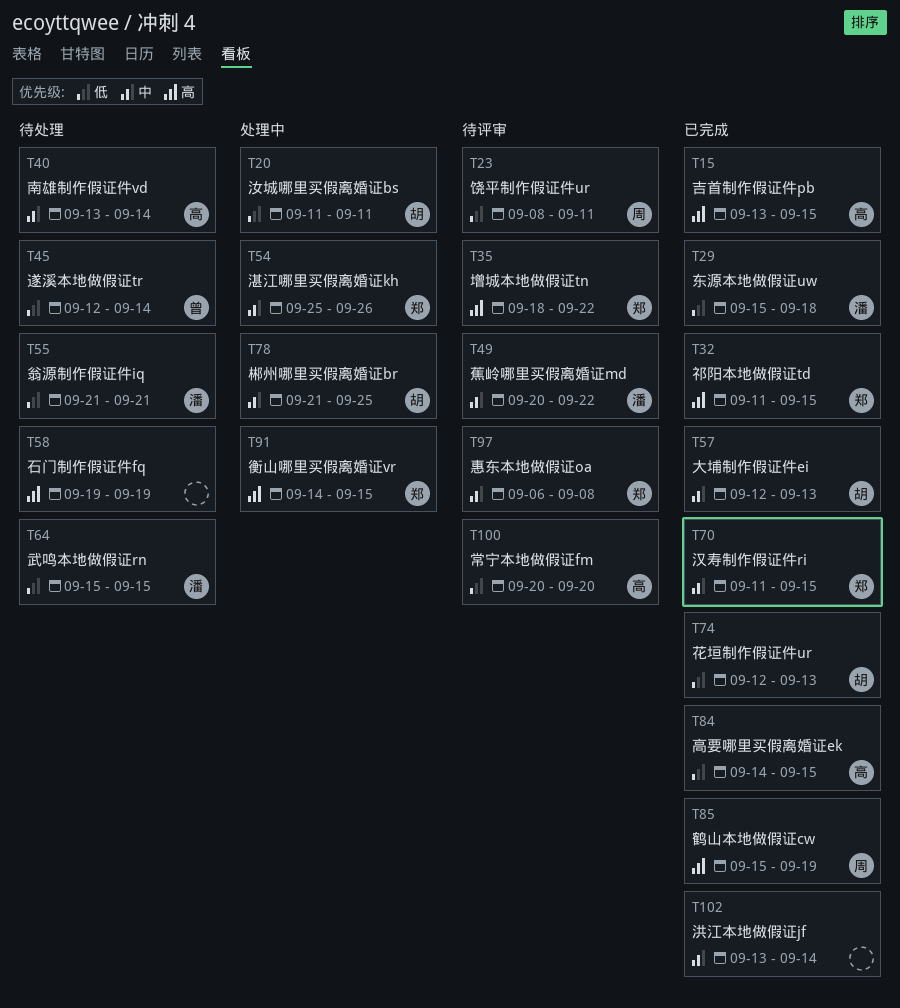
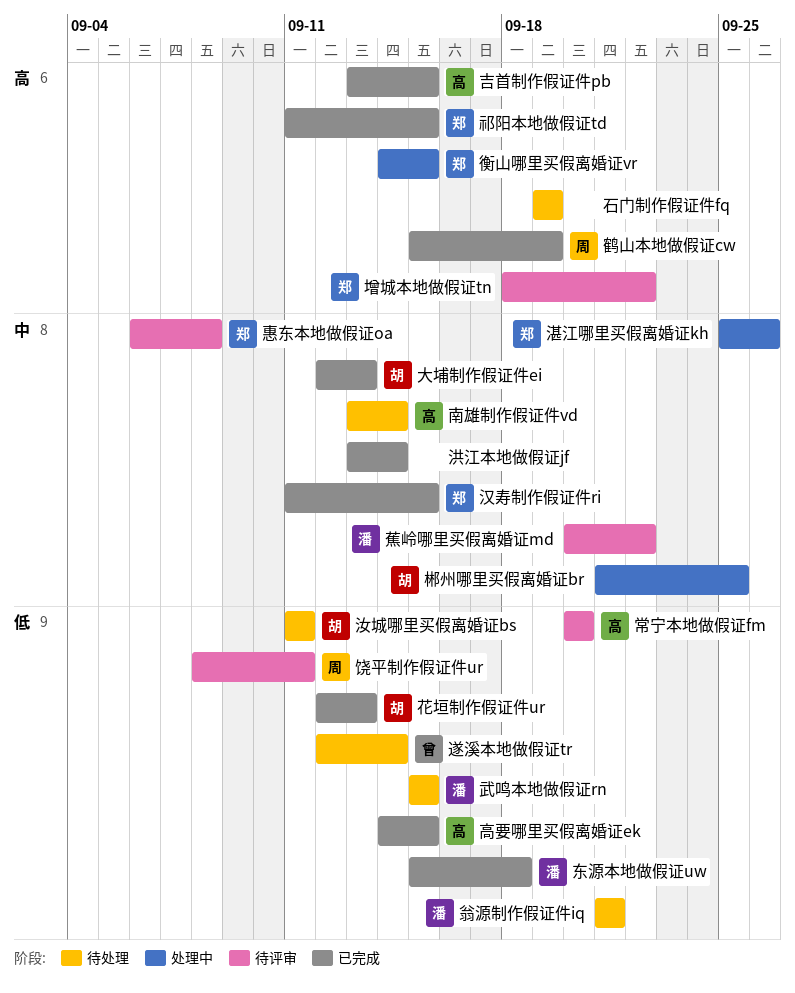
汝城哪里买假离婚证bs, status: 处理中 -> 待处理

